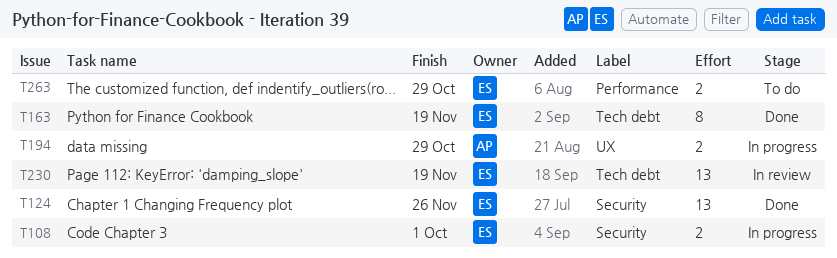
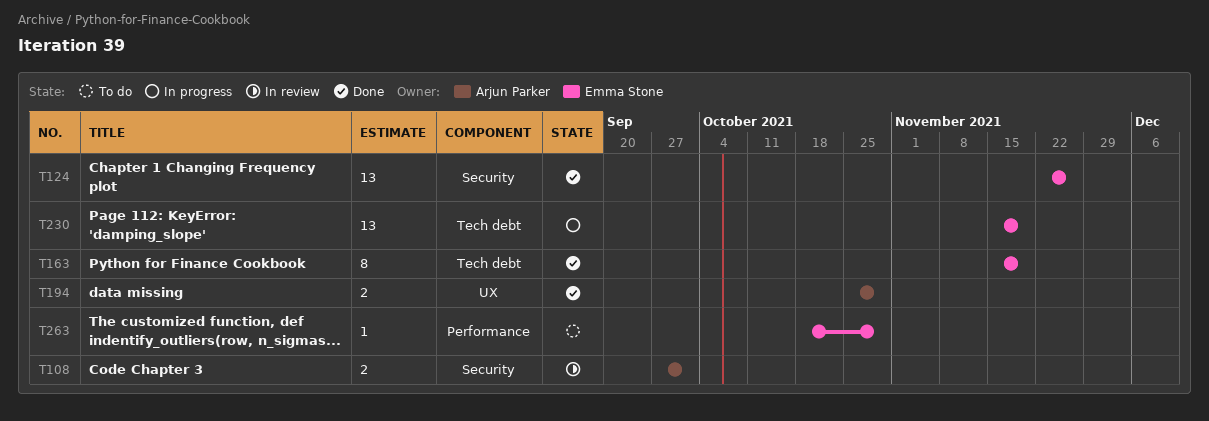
T108, status: In progress -> In review
T108, owner: Emma Stone -> Arjun Parker
T194, status: In progress -> Done
T230, status: In review -> In progress
T263, estimate: 2 -> 1

